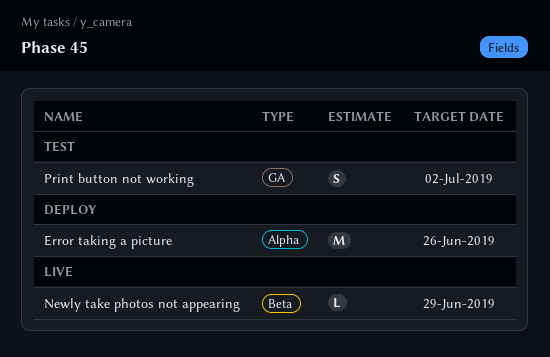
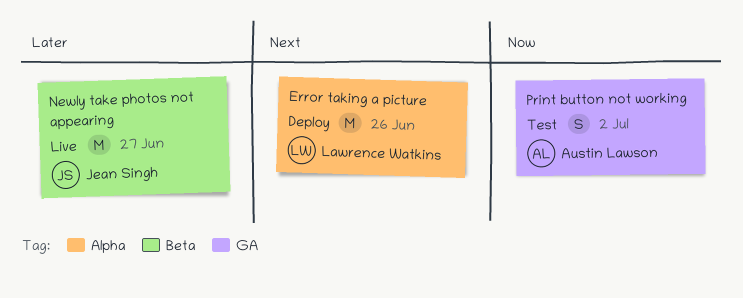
Newly take photos not appearing, estimate: L -> M
Newly take photos not appearing, due: Jun 29 -> Jun 27

